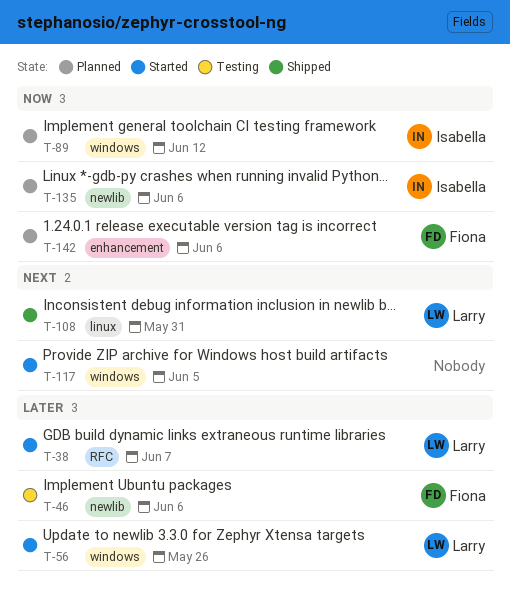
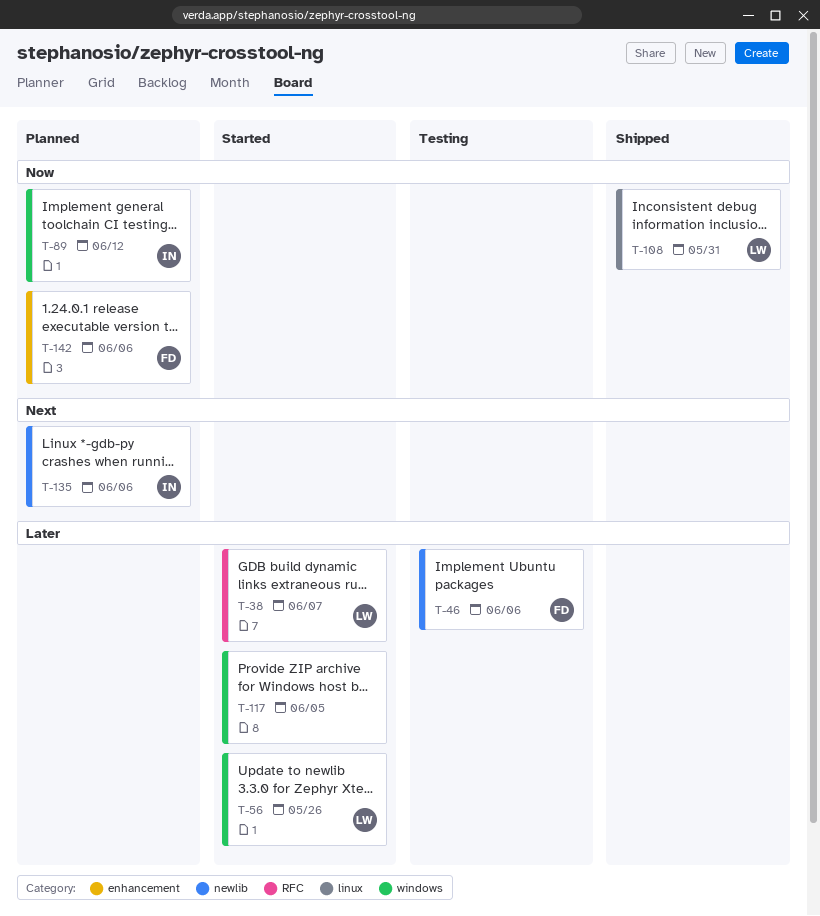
T-108, priority: Next -> Now
T-117, priority: Next -> Later
T-135, priority: Now -> Next

